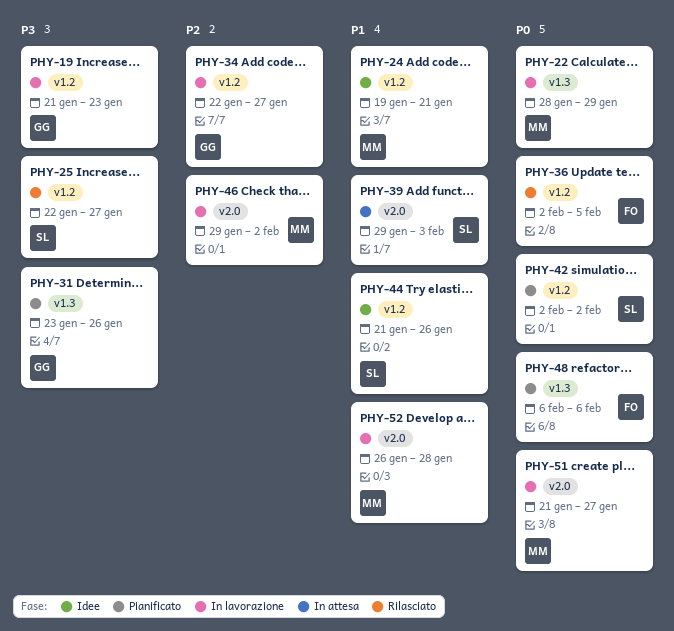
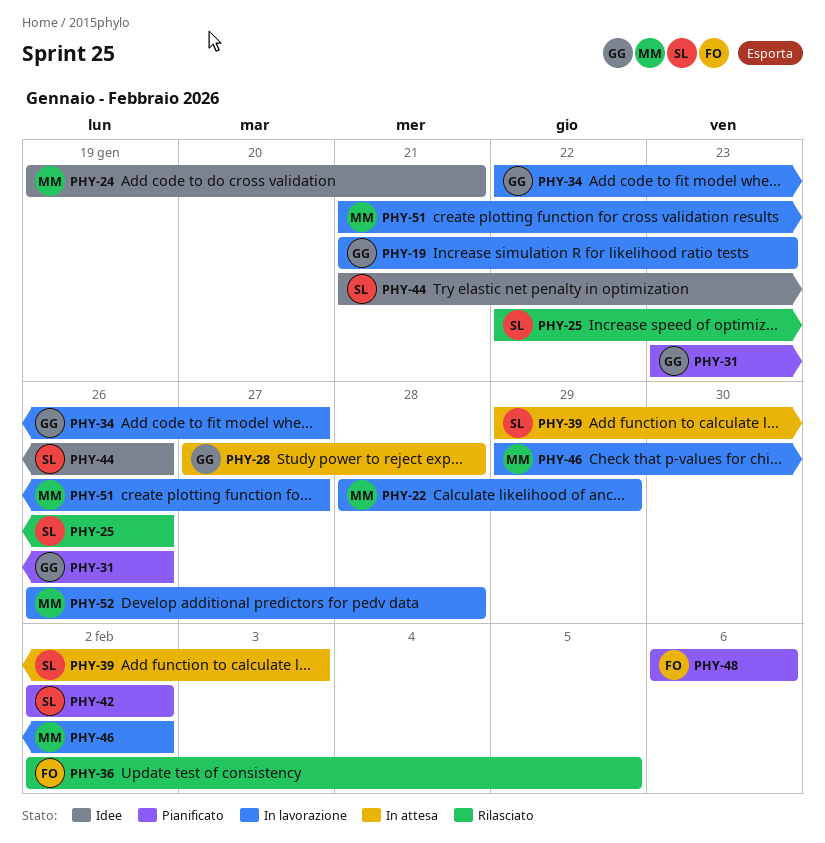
PHY-25, due: Jan 27 -> Jan 26
PHY-28: none -> present

